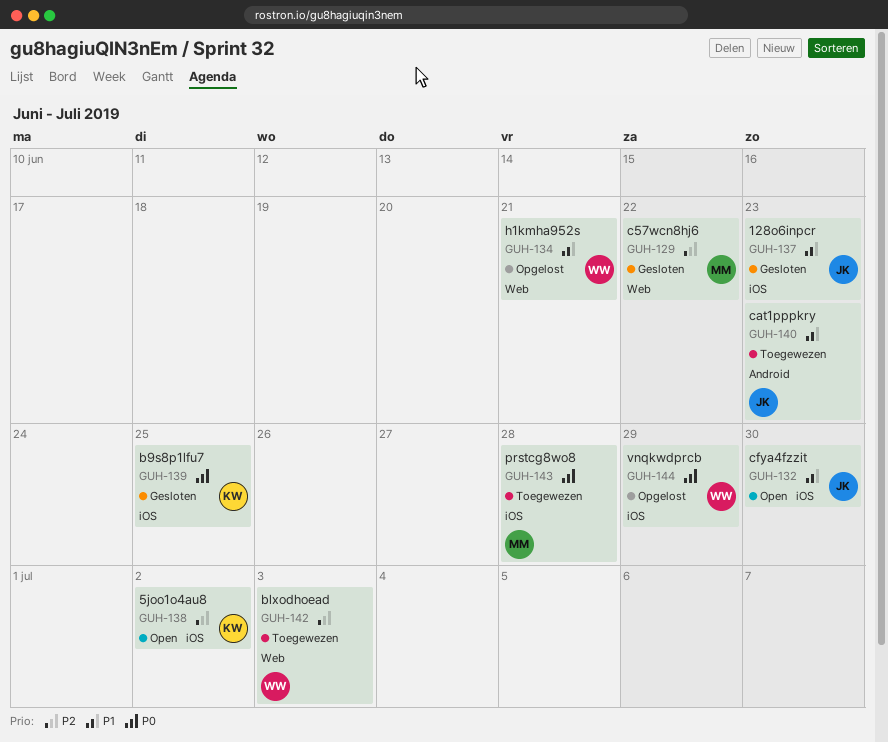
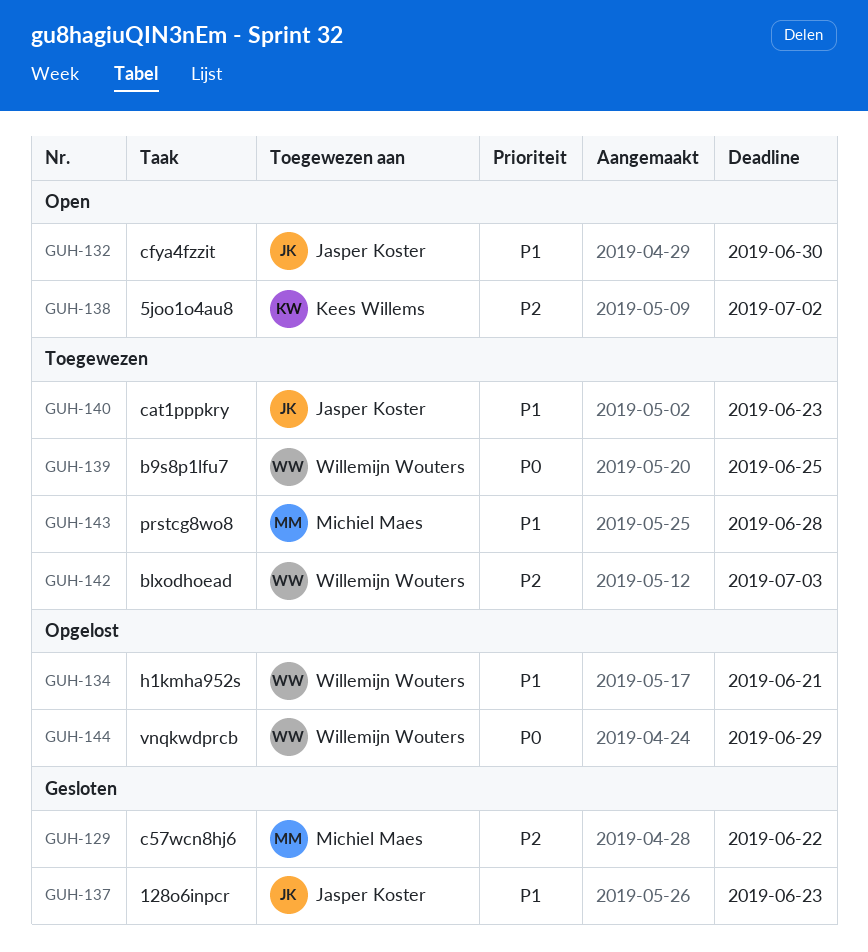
GUH-139, status: Gesloten -> Toegewezen
GUH-139, owner: Kees Willems -> Willemijn Wouters
GUH-143, priority: P0 -> P1

